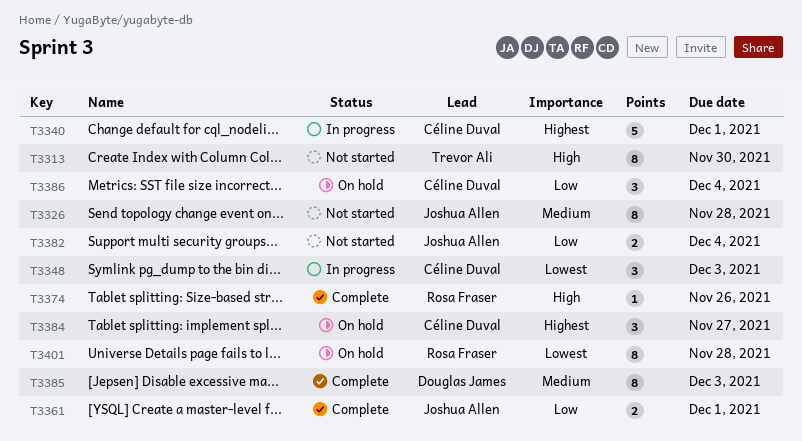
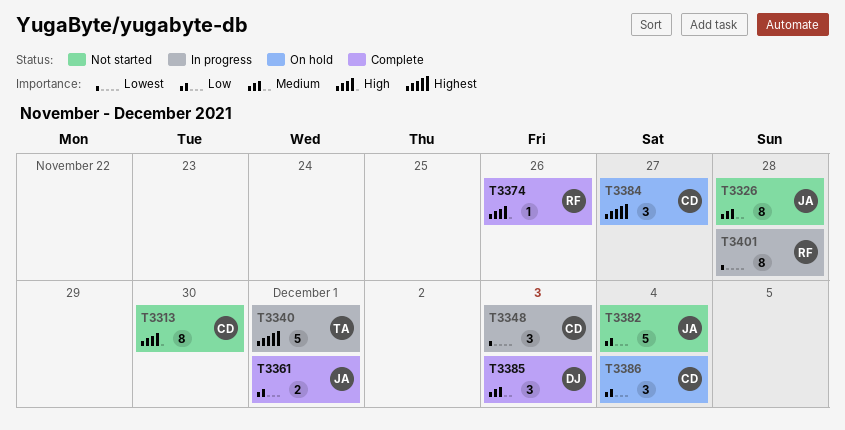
T3313, owner: Trevor Ali -> Céline Duval
T3340, owner: Céline Duval -> Trevor Ali
T3382, estimate: 2 -> 5
T3385, estimate: 8 -> 3
T3401, status: On hold -> In progress

